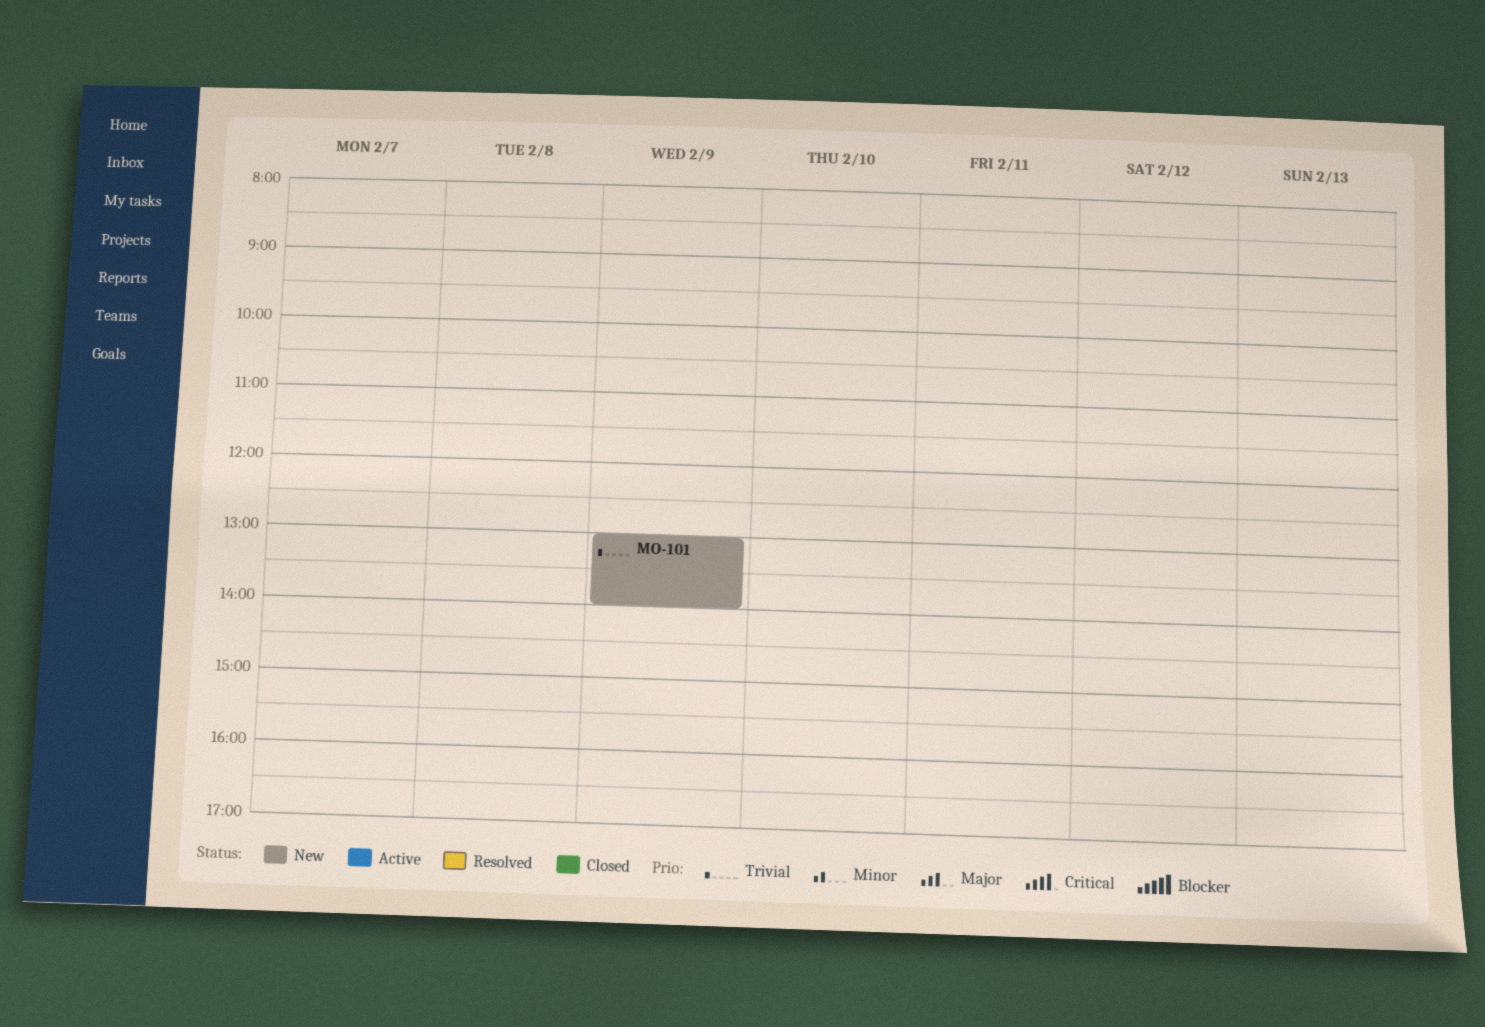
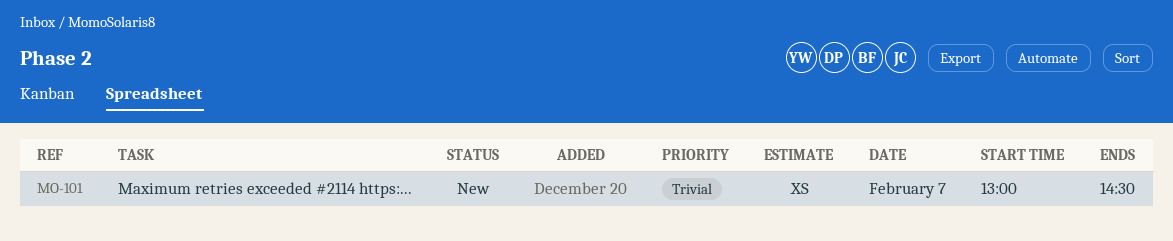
MO-101, day: Feb 9 -> Feb 7
MO-101, ends: 14:00 -> 14:30

